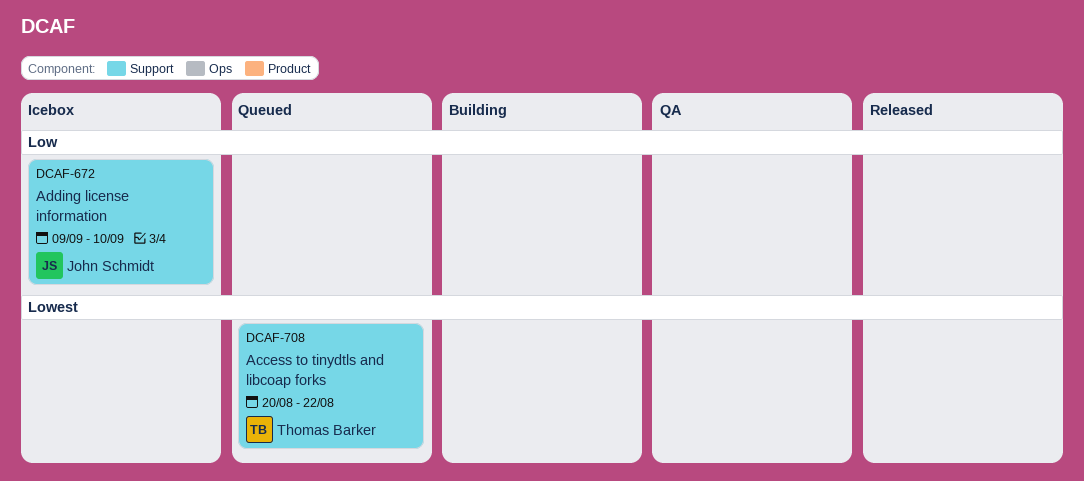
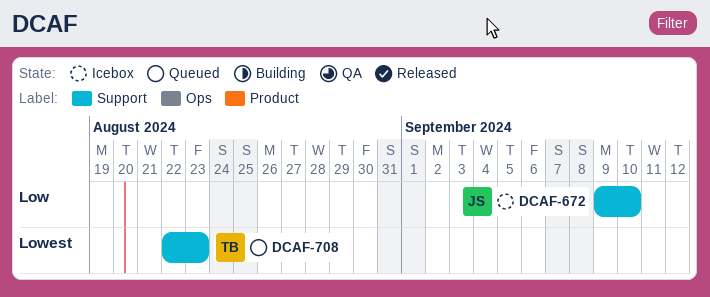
DCAF-708, start: Aug 20 -> Aug 22
DCAF-708, due: Aug 22 -> Aug 23

